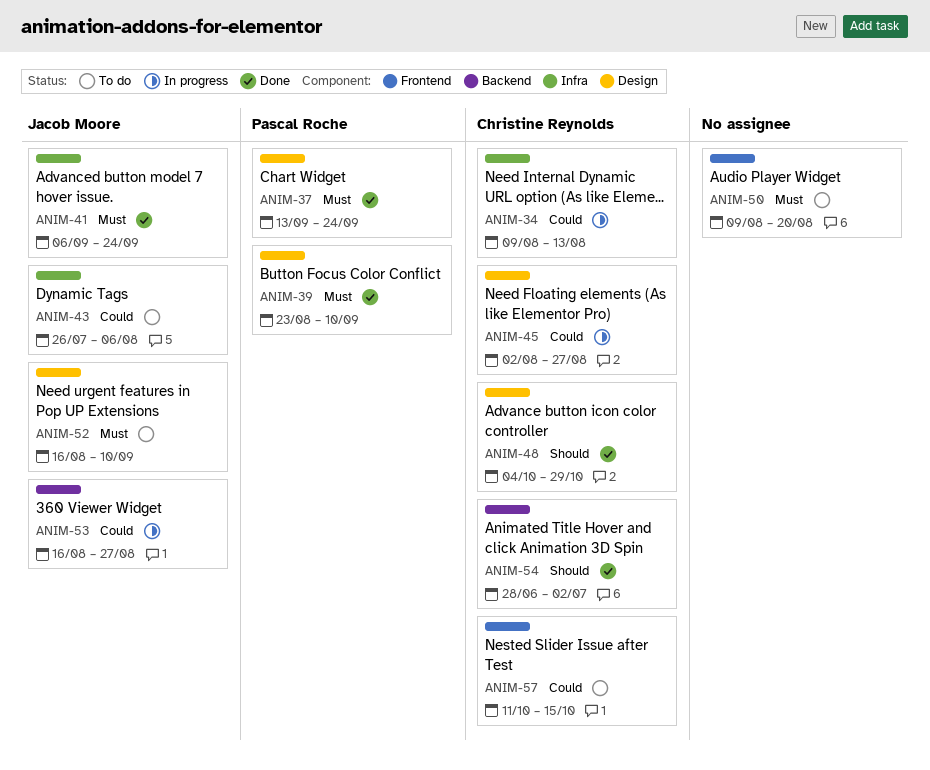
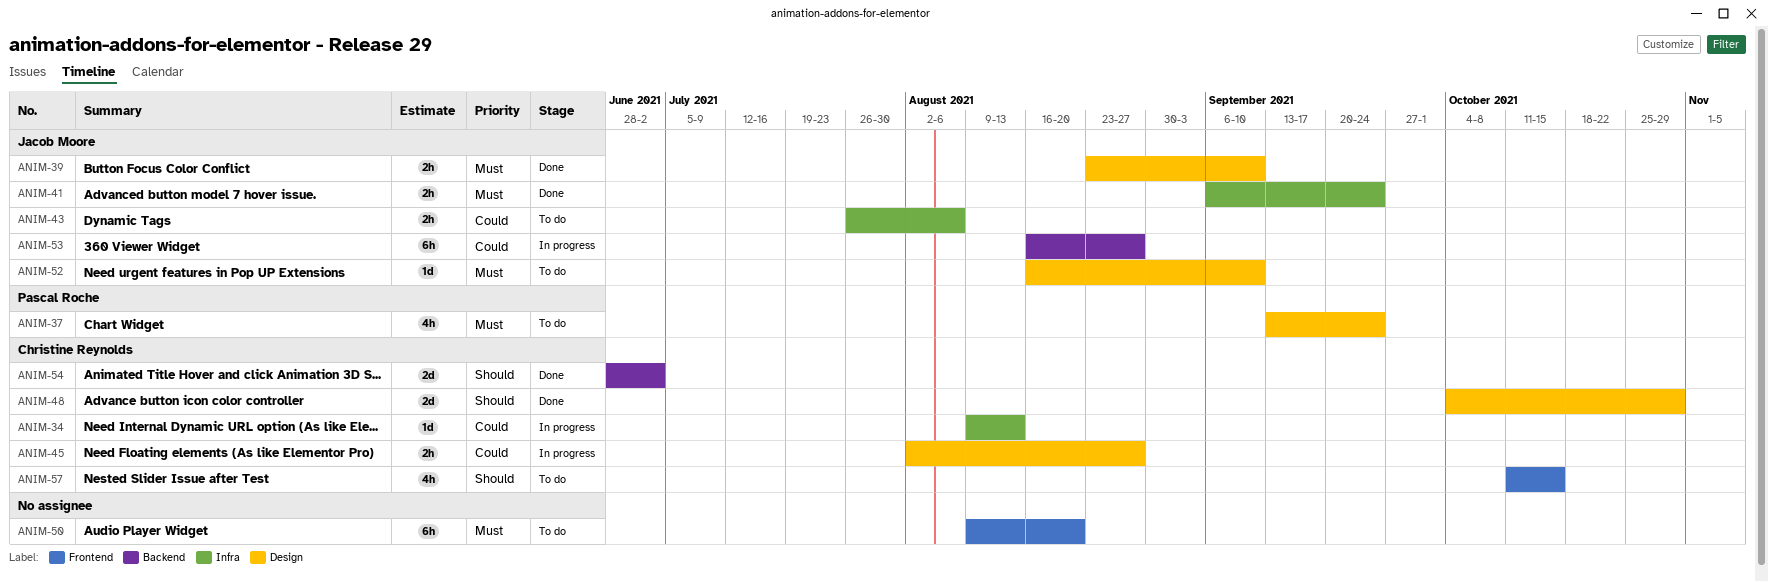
ANIM-37, status: Done -> To do
ANIM-39, owner: Pascal Roche -> Jacob Moore
ANIM-57, priority: Could -> Should

